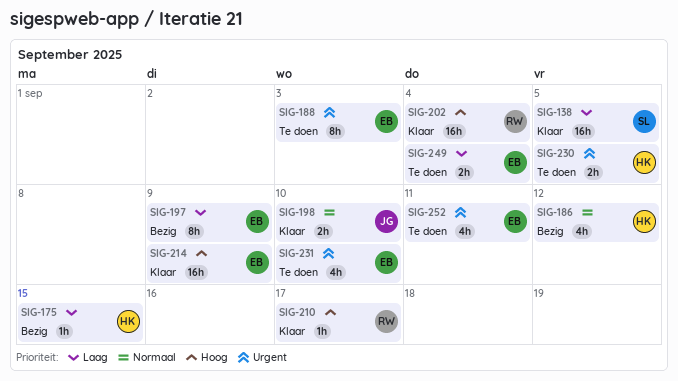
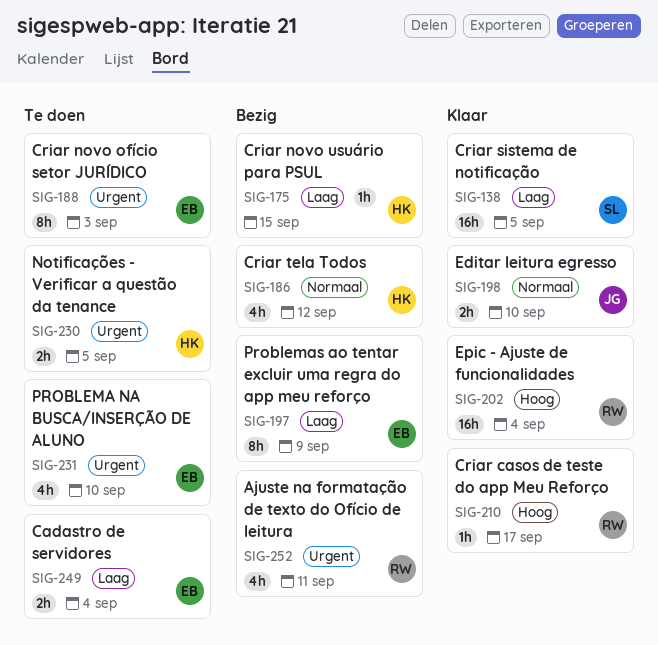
SIG-214: present -> none
SIG-252, status: Te doen -> Bezig
SIG-252, owner: EB -> RW

